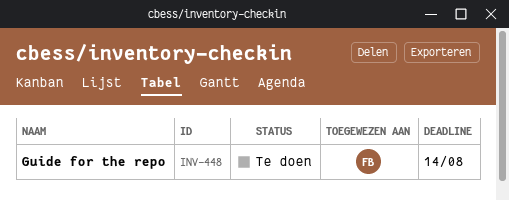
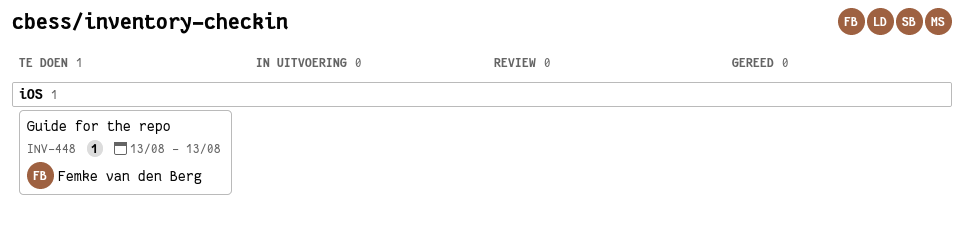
INV-448, due: Aug 14 -> Aug 13

